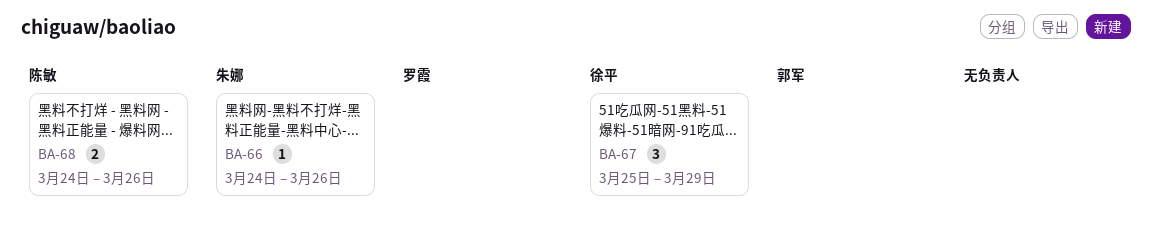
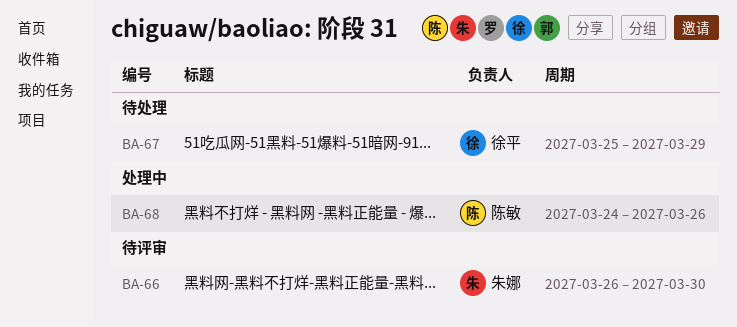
BA-66, start: Mar 24 -> Mar 26
BA-66, due: Mar 26 -> Mar 30

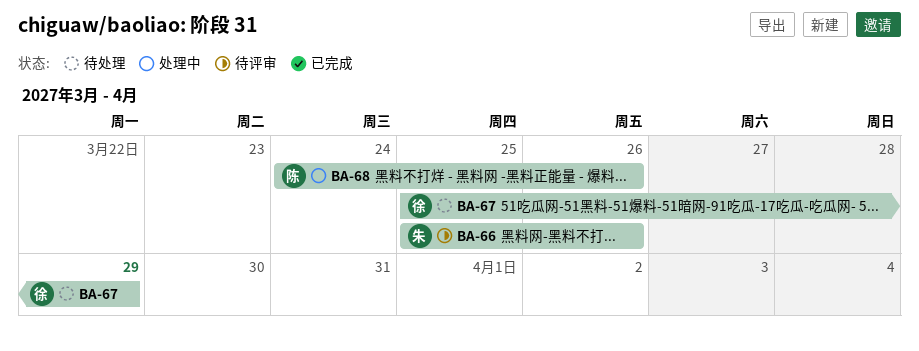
BA-66, start: Mar 26 -> Mar 25
BA-66, due: Mar 30 -> Mar 26

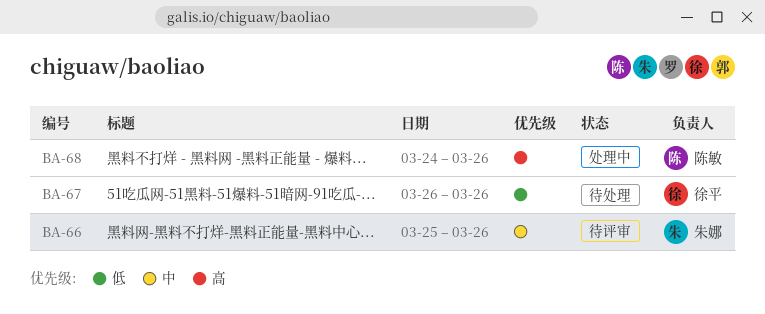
BA-67, start: Mar 25 -> Mar 26
BA-67, due: Mar 29 -> Mar 26

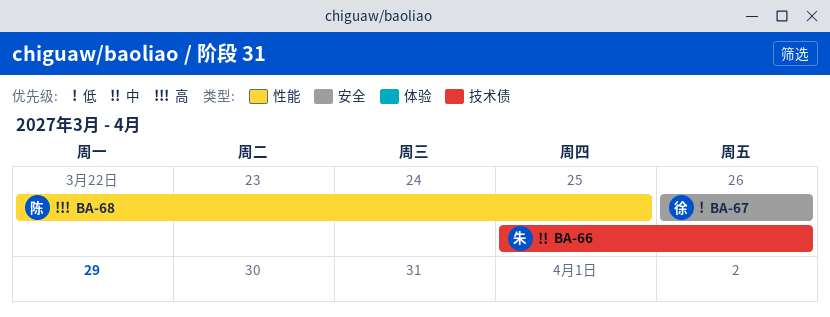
BA-68, start: Mar 24 -> Mar 22
BA-68, due: Mar 26 -> Mar 25

